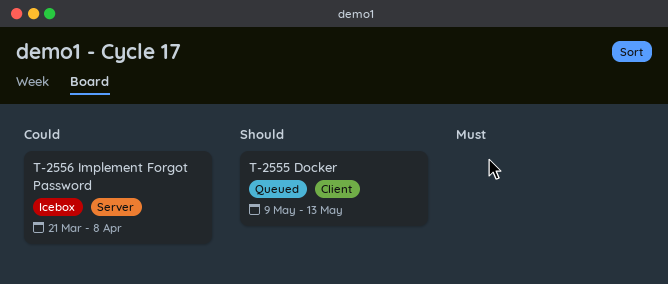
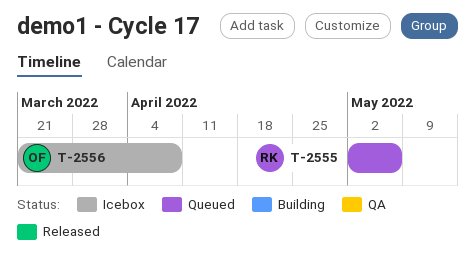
T-2555, start: May 9 -> May 2
T-2555, due: May 13 -> May 6

